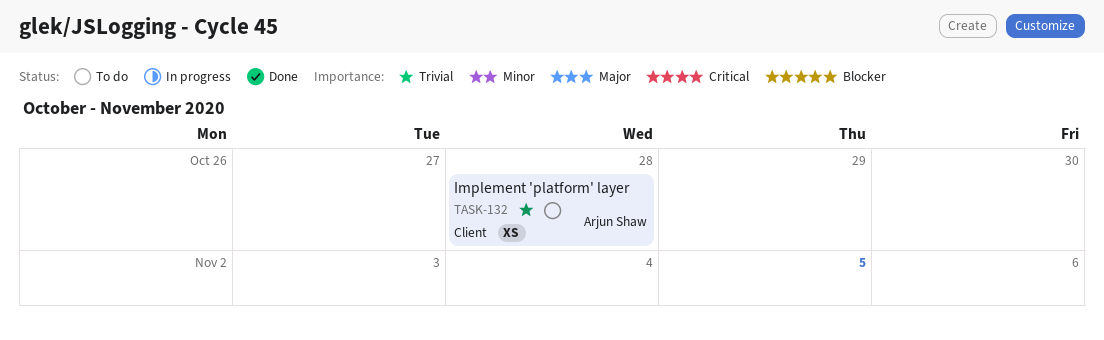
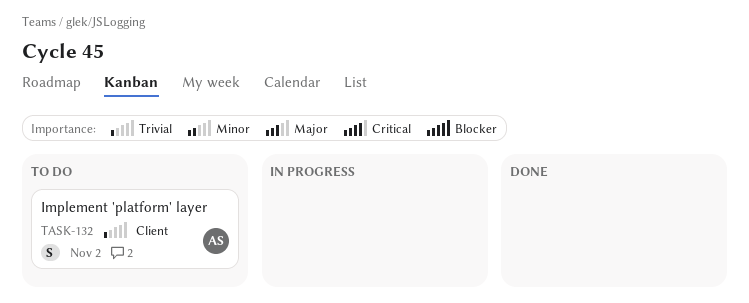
TASK-132, estimate: XS -> S
TASK-132, due: Oct 28 -> Nov 2

